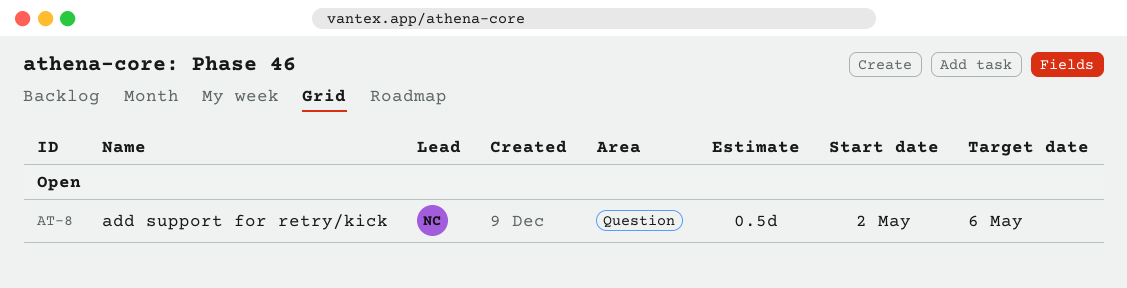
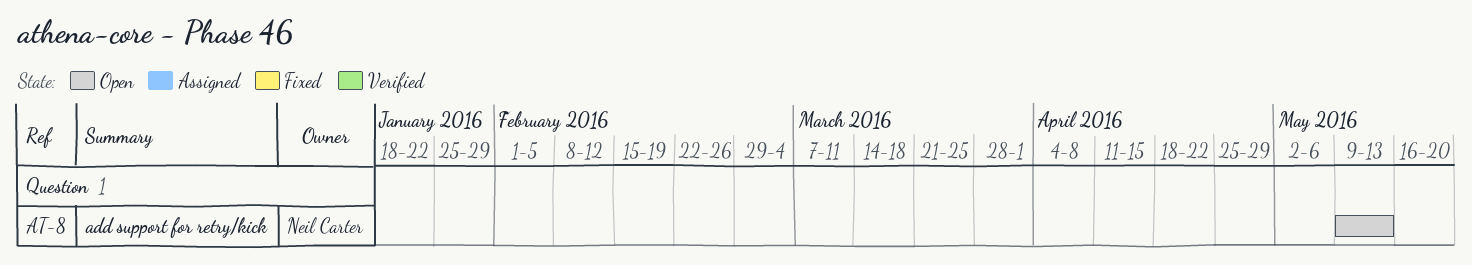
AT-8, start: May 2 -> May 9
AT-8, due: May 6 -> May 13

